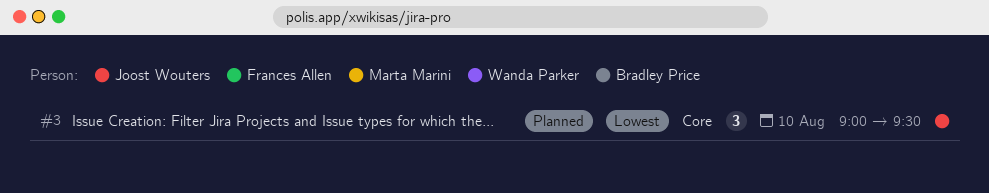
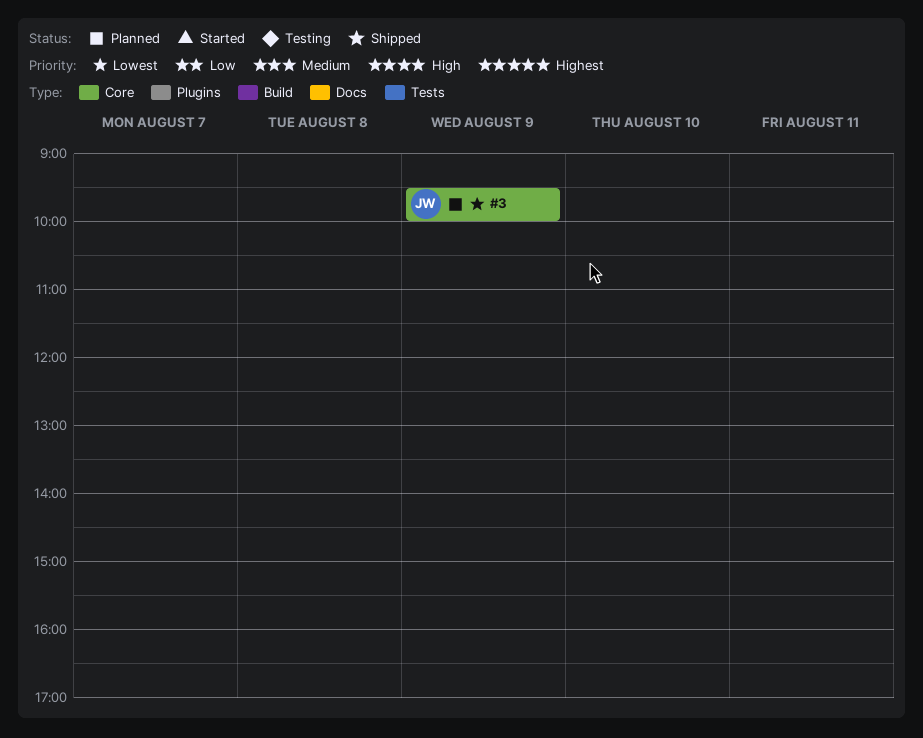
#3, day: Aug 10 -> Aug 9
#3, begins: 09:00 -> 09:30
#3, ends: 09:30 -> 10:00

